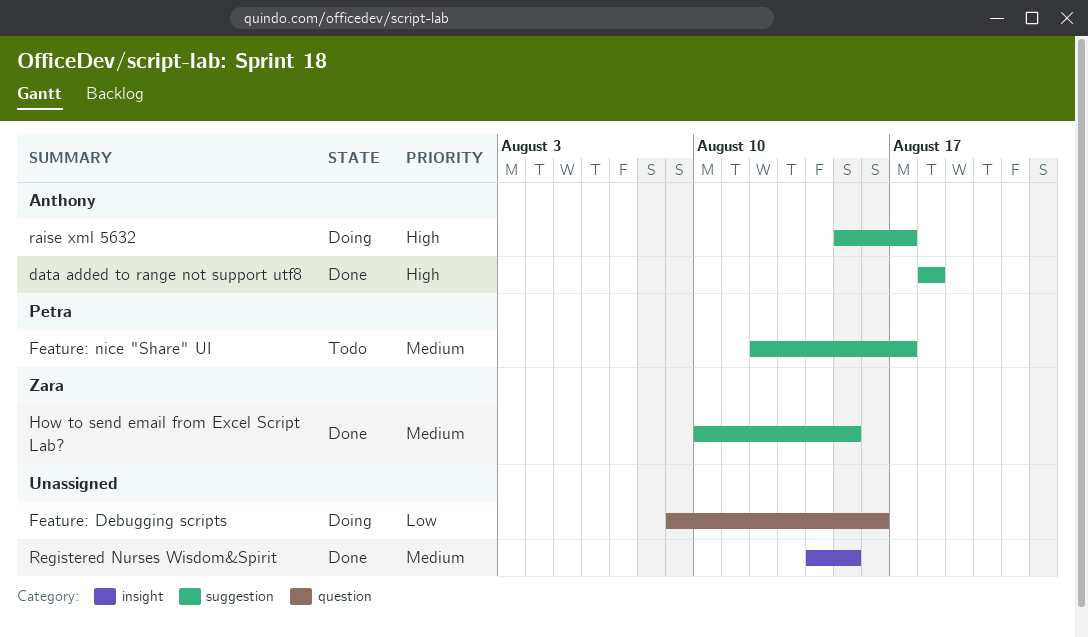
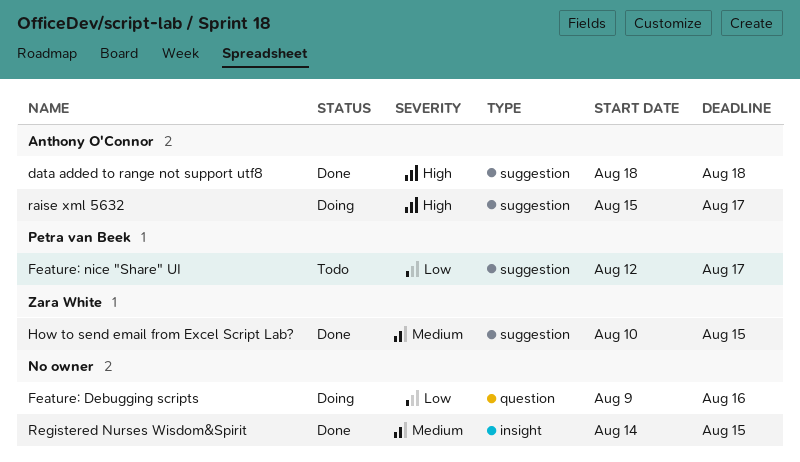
Feature: nice "Share" UI, priority: Medium -> Low

